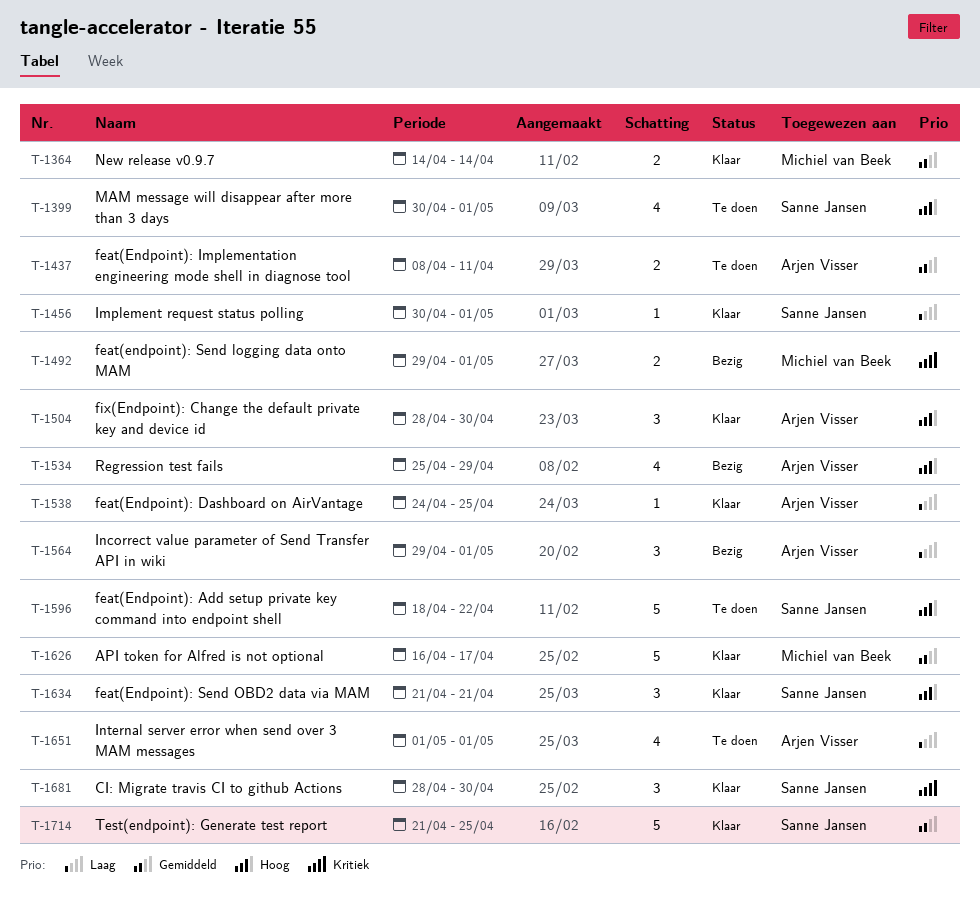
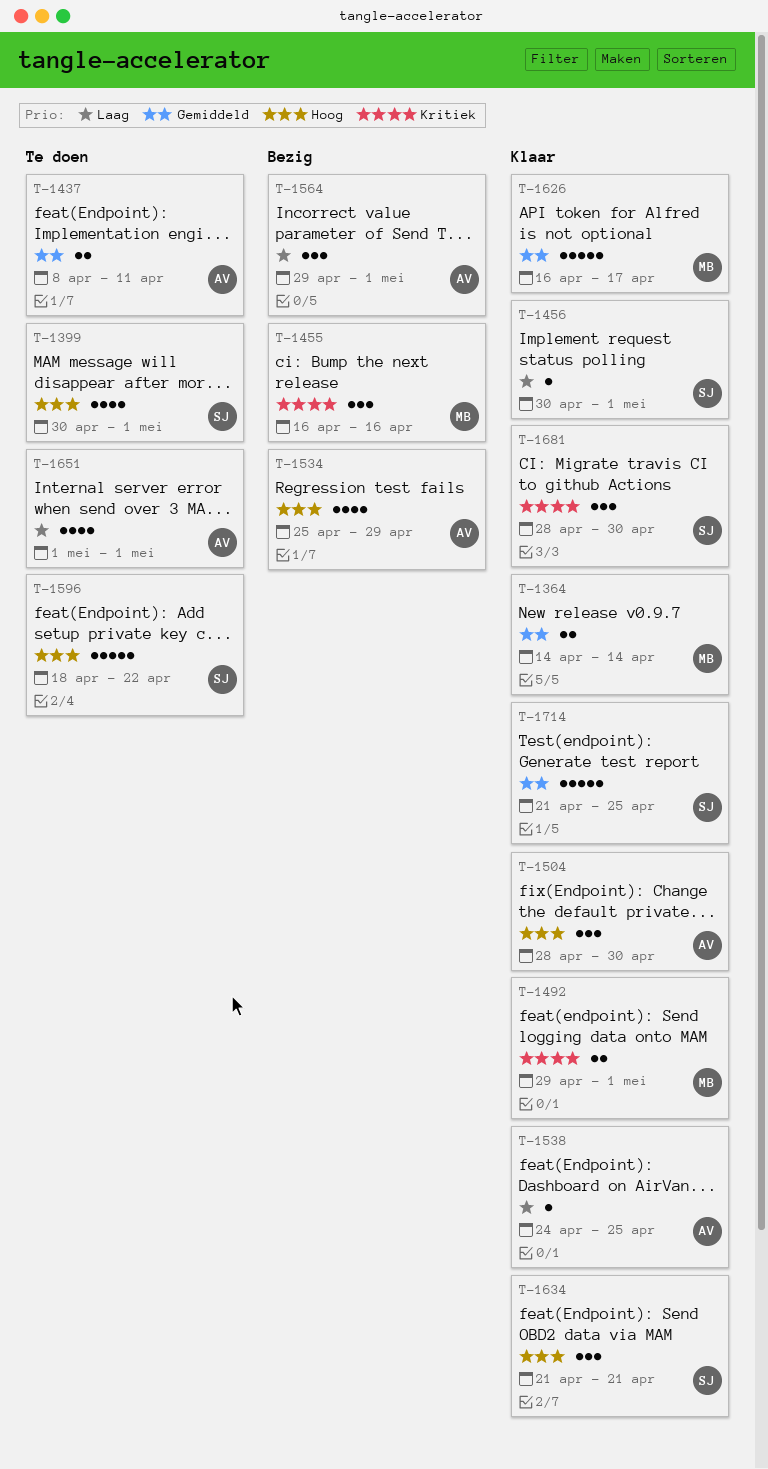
T-1455: none -> present
T-1492, status: Bezig -> Klaar

